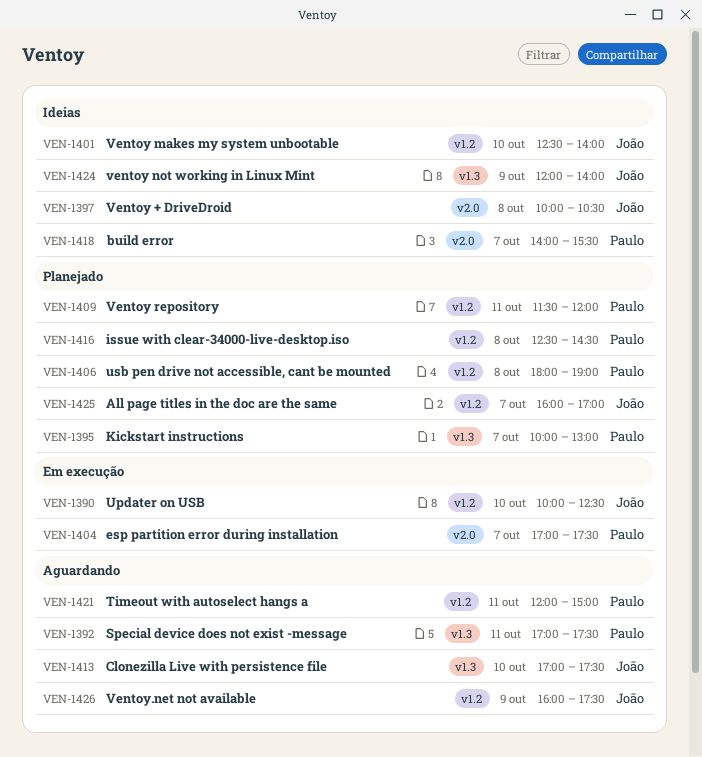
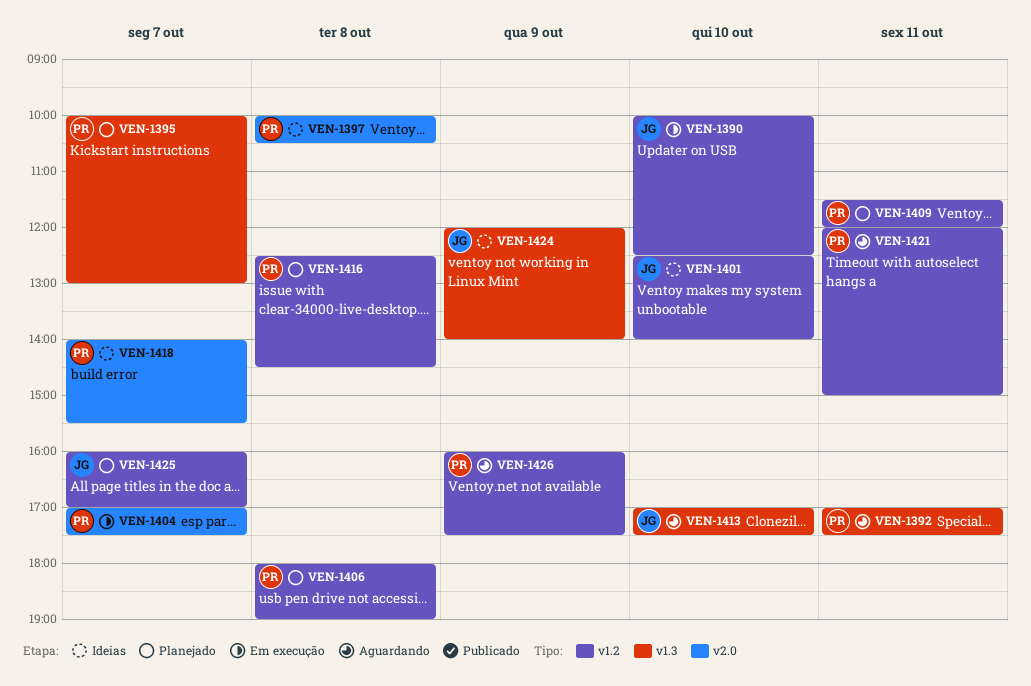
VEN-1397, owner: João -> Paulo
VEN-1426, owner: João -> Paulo

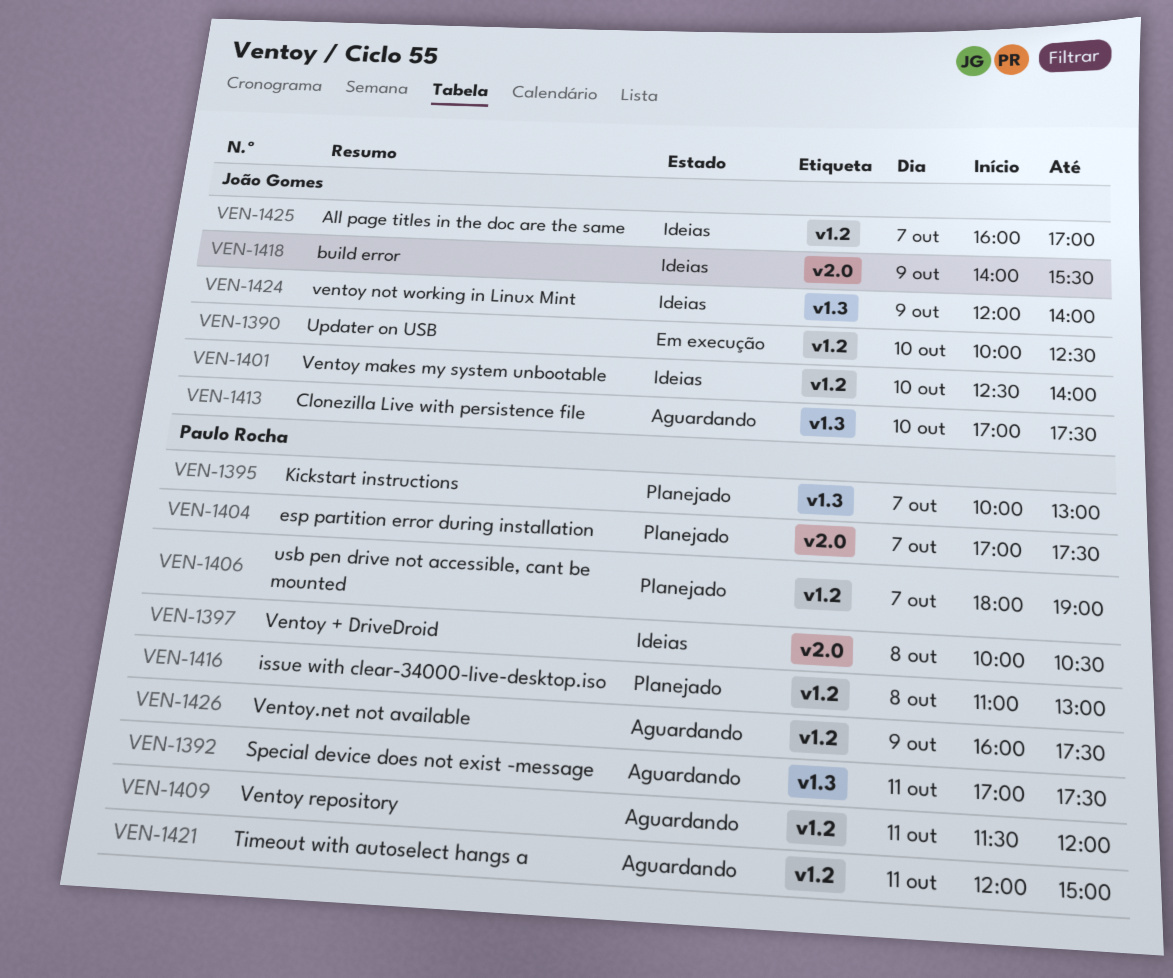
VEN-1404, status: Em execução -> Planejado
VEN-1406, day: Oct 8 -> Oct 7
VEN-1409, status: Planejado -> Aguardando
VEN-1416, begins: 12:30 -> 11:00
VEN-1416, ends: 14:30 -> 13:00
VEN-1418, owner: Paulo Rocha -> João Gomes
VEN-1418, day: Oct 7 -> Oct 9
VEN-1425, status: Planejado -> Ideias

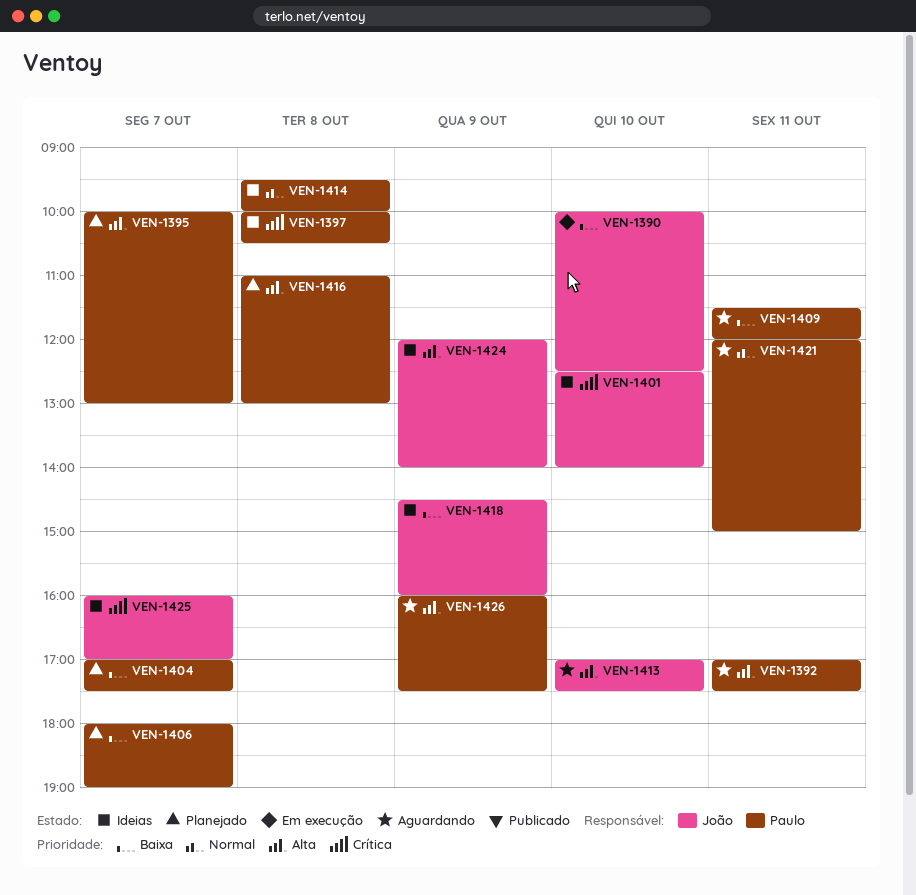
VEN-1414: none -> present
VEN-1418, begins: 14:00 -> 14:30
VEN-1418, ends: 15:30 -> 16:00

